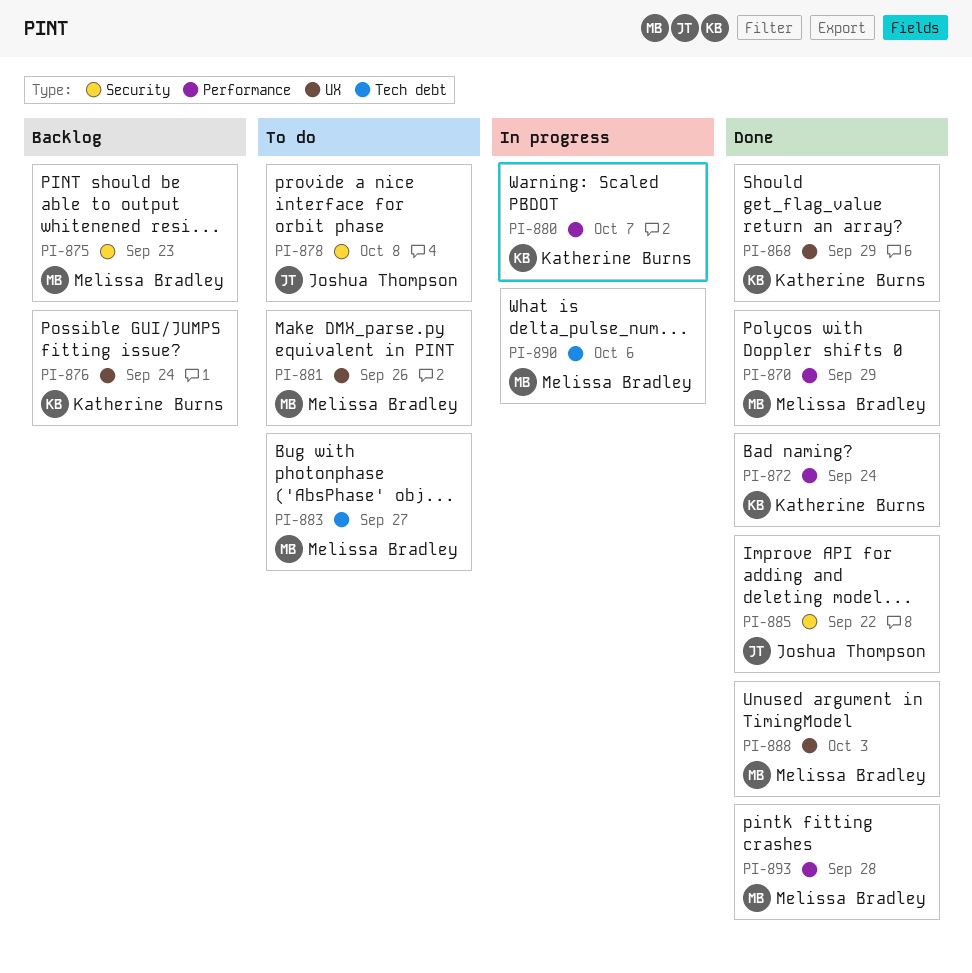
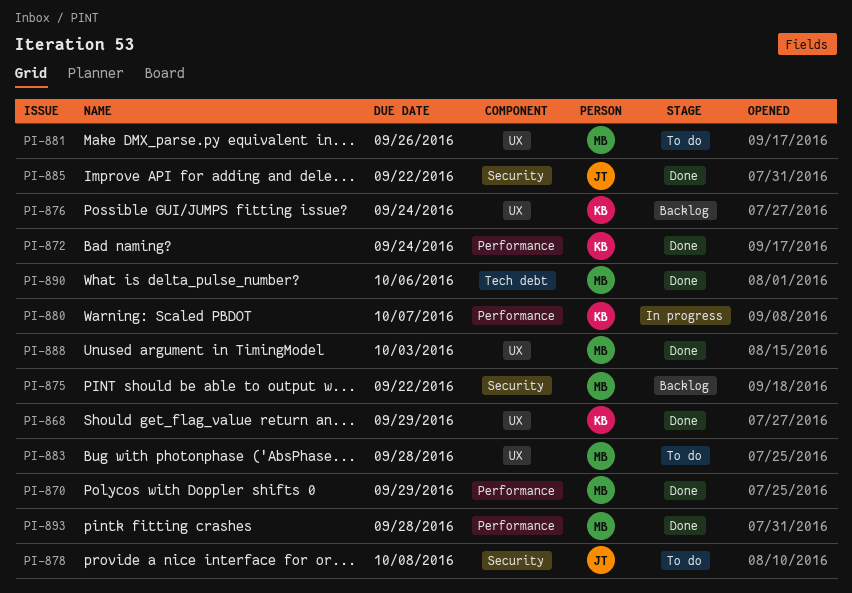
PI-875, due: Sep 23 -> Sep 22
PI-883, label: Tech debt -> UX
PI-883, due: Sep 27 -> Sep 28
PI-890, status: In progress -> Done

